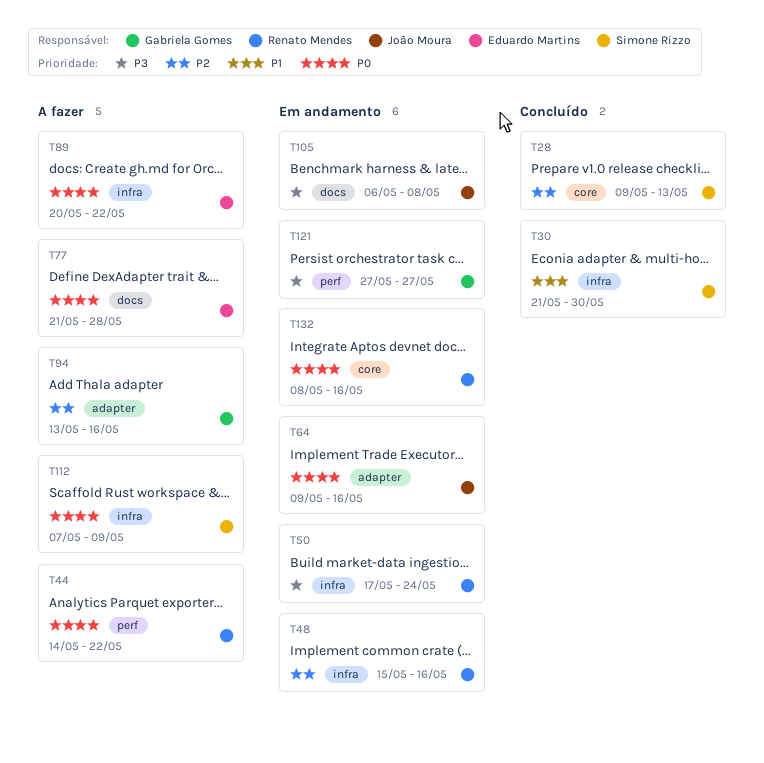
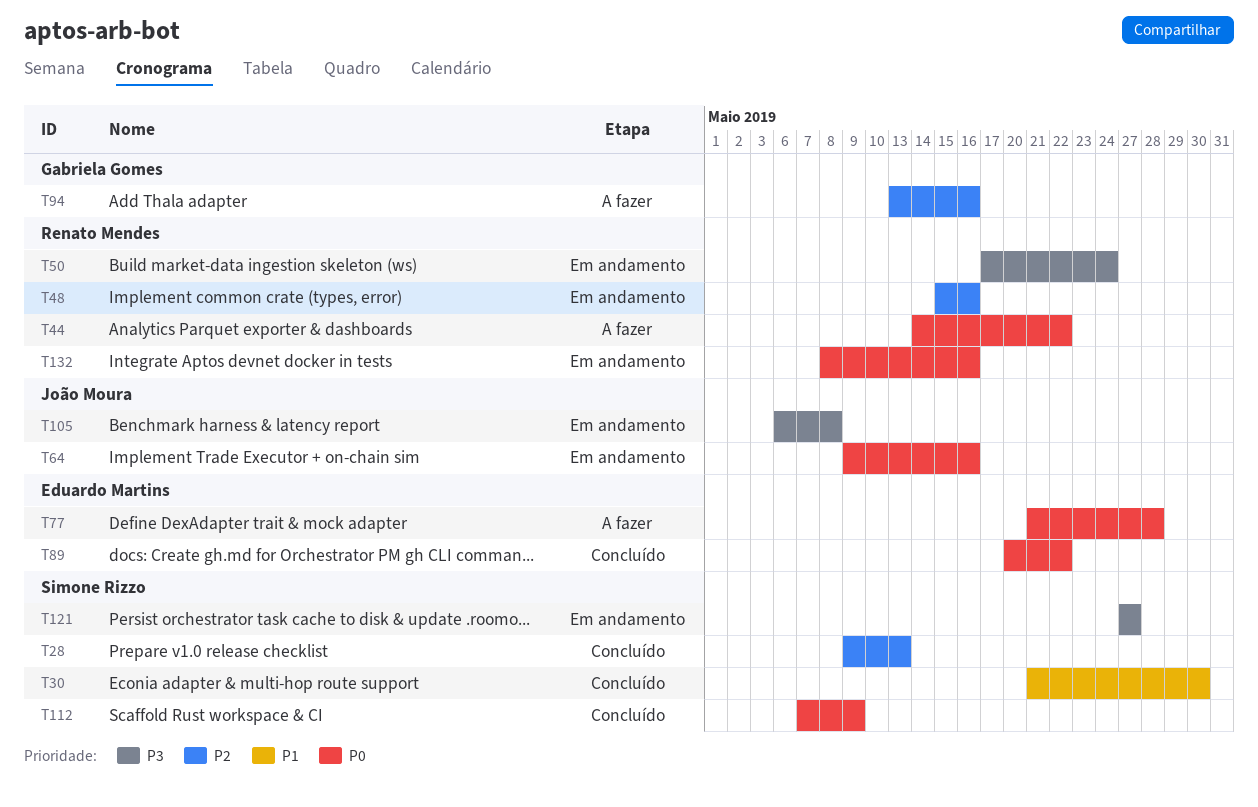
T89, status: A fazer -> Concluído
T112, status: A fazer -> Concluído
T121, owner: Gabriela Gomes -> Simone Rizzo

